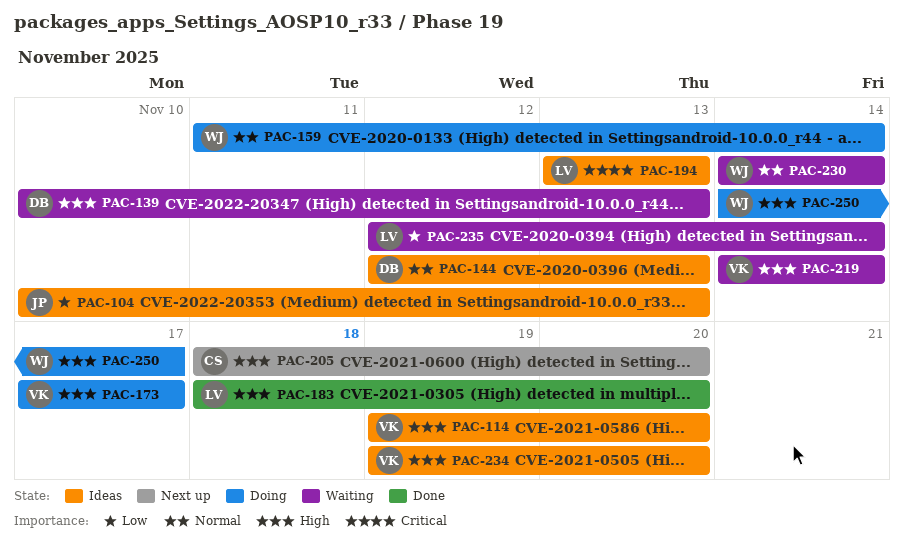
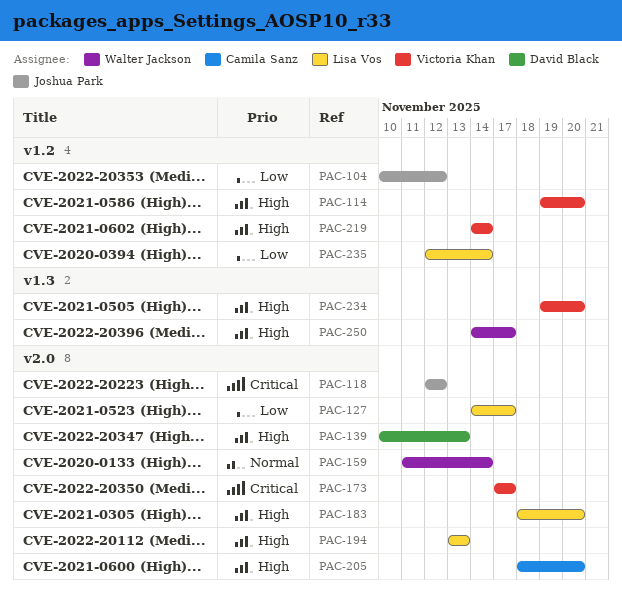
PAC-104, due: Nov 13 -> Nov 12
PAC-118: none -> present
PAC-127: none -> present
PAC-144: present -> none
PAC-173, priority: High -> Critical
PAC-194, priority: Critical -> High
PAC-230: present -> none

